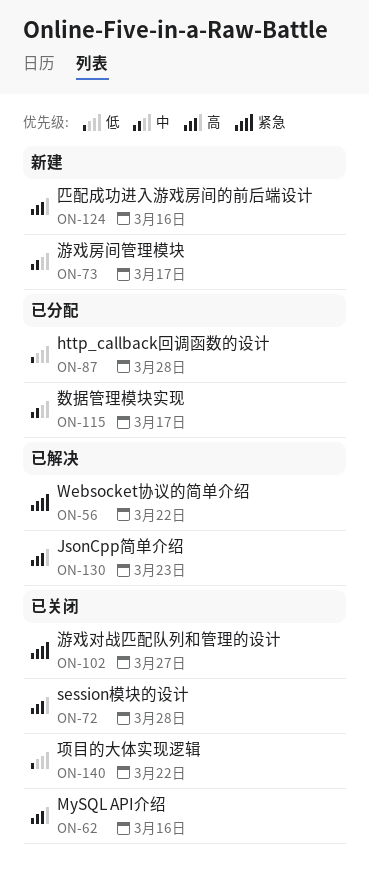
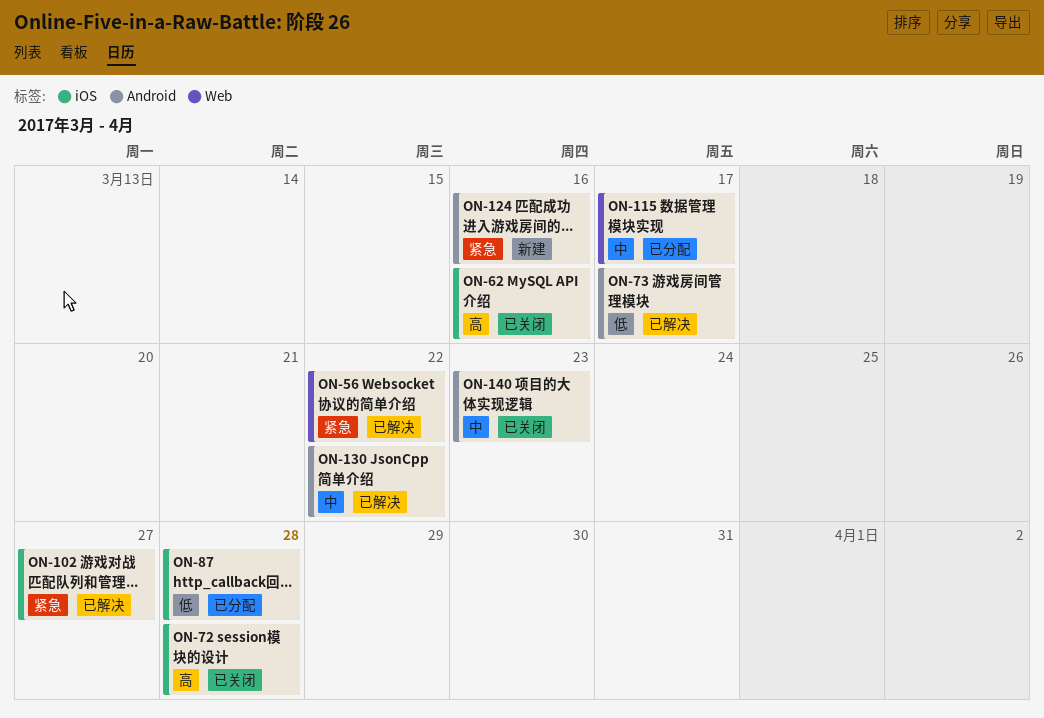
ON-73, status: 新建 -> 已解决
ON-73, priority: 中 -> 低
ON-102, status: 已关闭 -> 已解决
ON-124, priority: 高 -> 紧急
ON-130, priority: 高 -> 中
ON-130, due: Mar 23 -> Mar 22
ON-140, priority: 低 -> 中
ON-140, due: Mar 22 -> Mar 23

